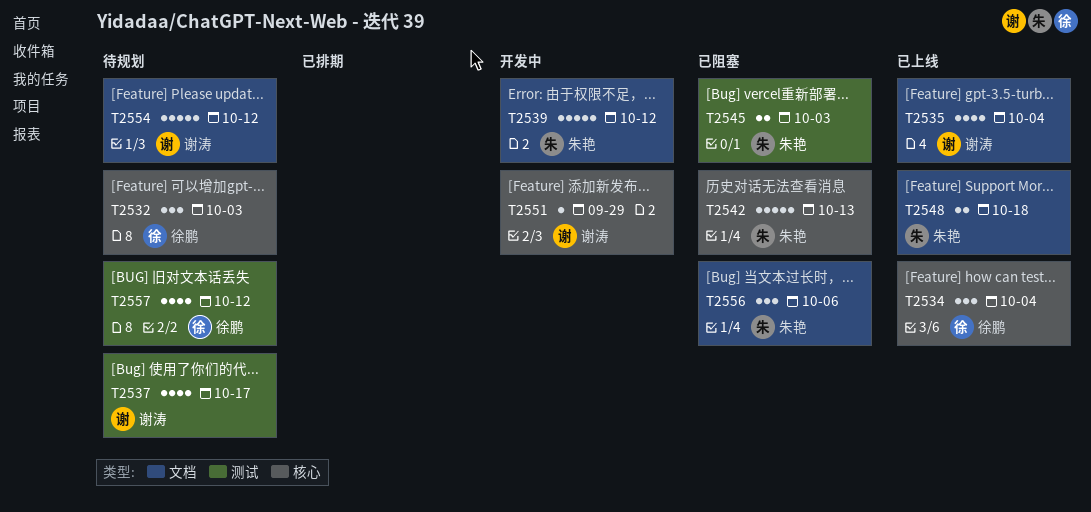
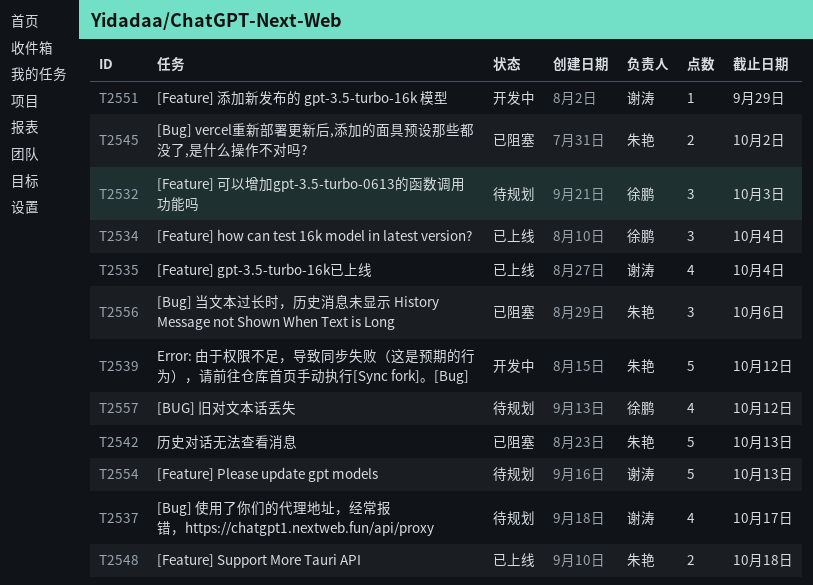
T2545, due: Oct 3 -> Oct 2
T2554, due: Oct 12 -> Oct 13

